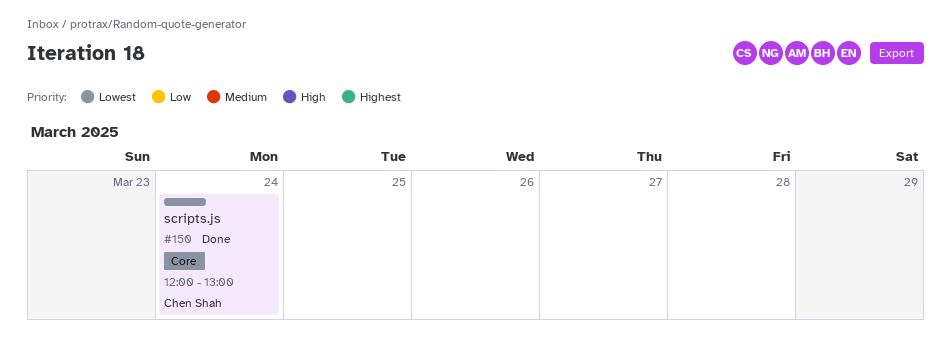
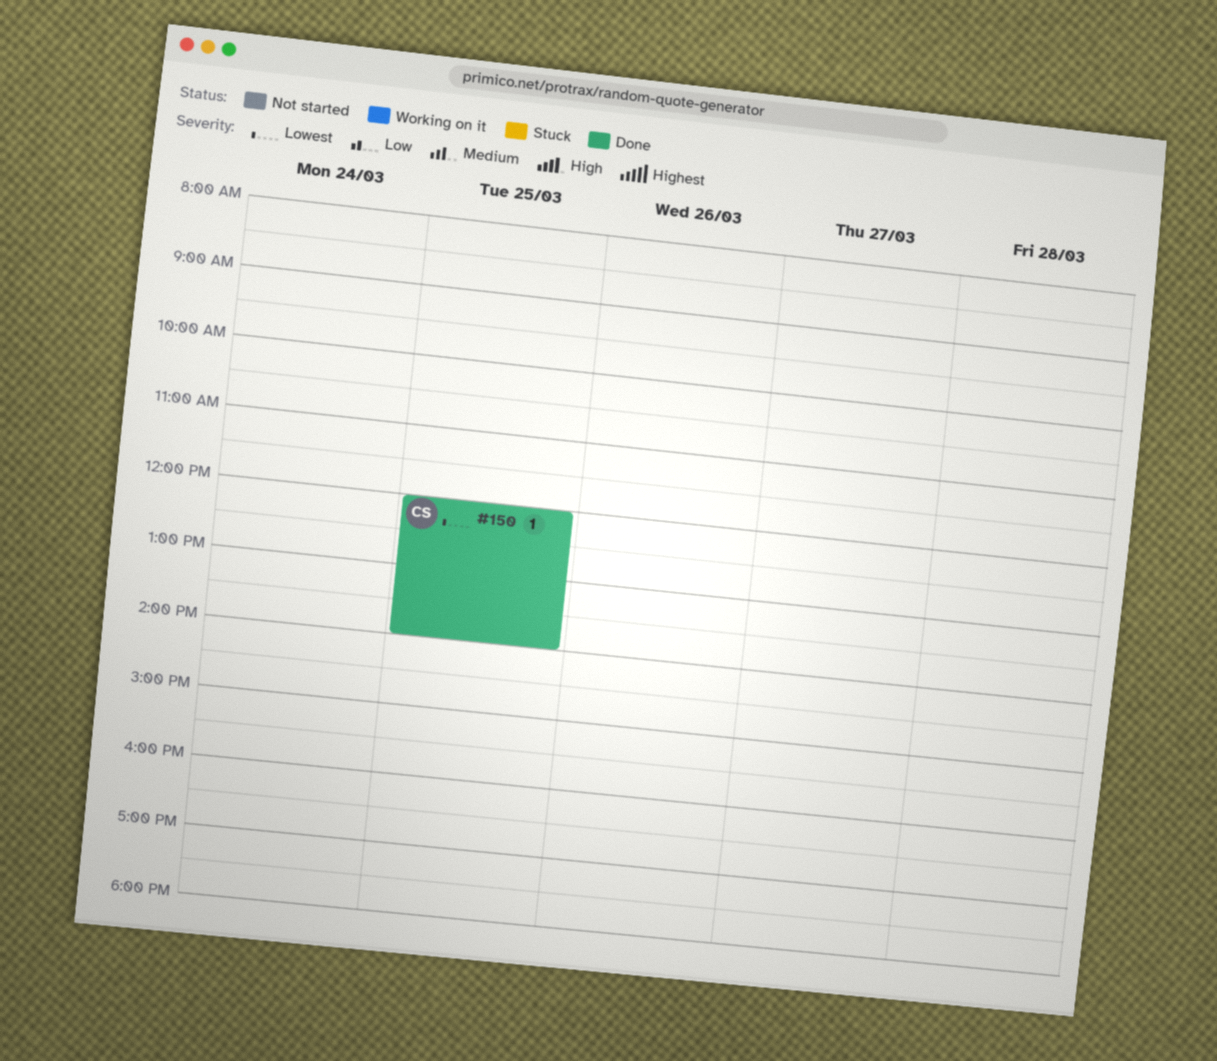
#150, day: Mar 24 -> Mar 25
#150, ends: 13:00 -> 14:00

